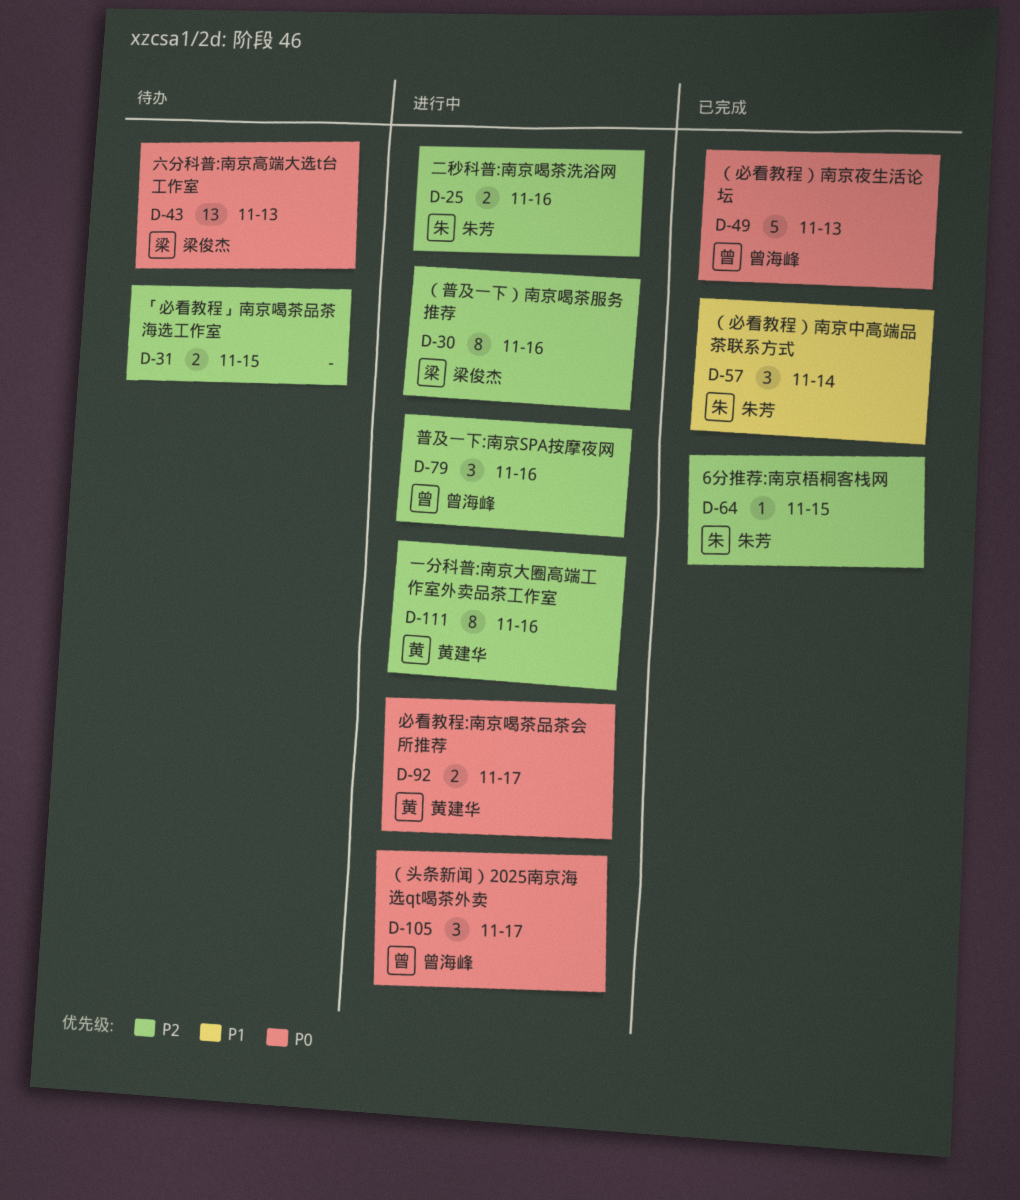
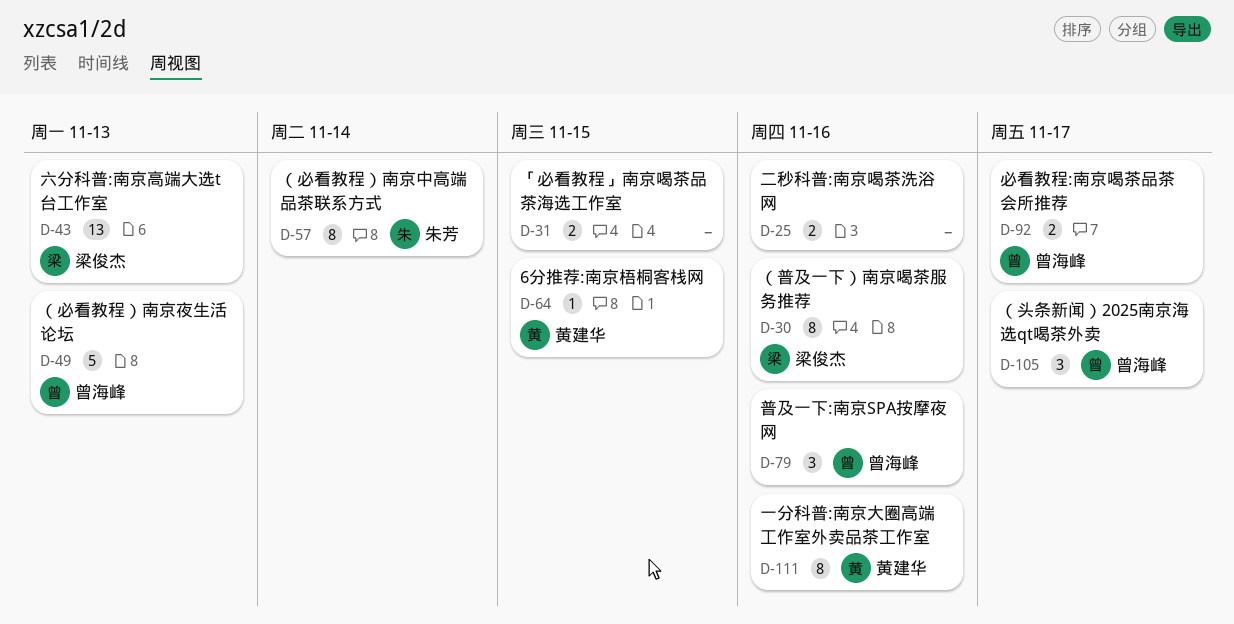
D-25, owner: 朱芳 -> none
D-57, estimate: 3 -> 8
D-64, owner: 朱芳 -> 黄建华
D-92, owner: 黄建华 -> 曾海峰

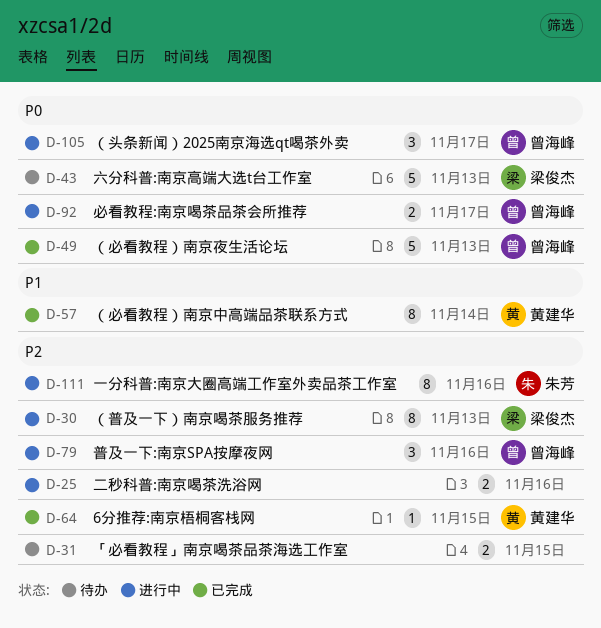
D-30, due: Nov 16 -> Nov 13
D-43, estimate: 13 -> 5
D-57, owner: 朱芳 -> 黄建华
D-111, owner: 黄建华 -> 朱芳

